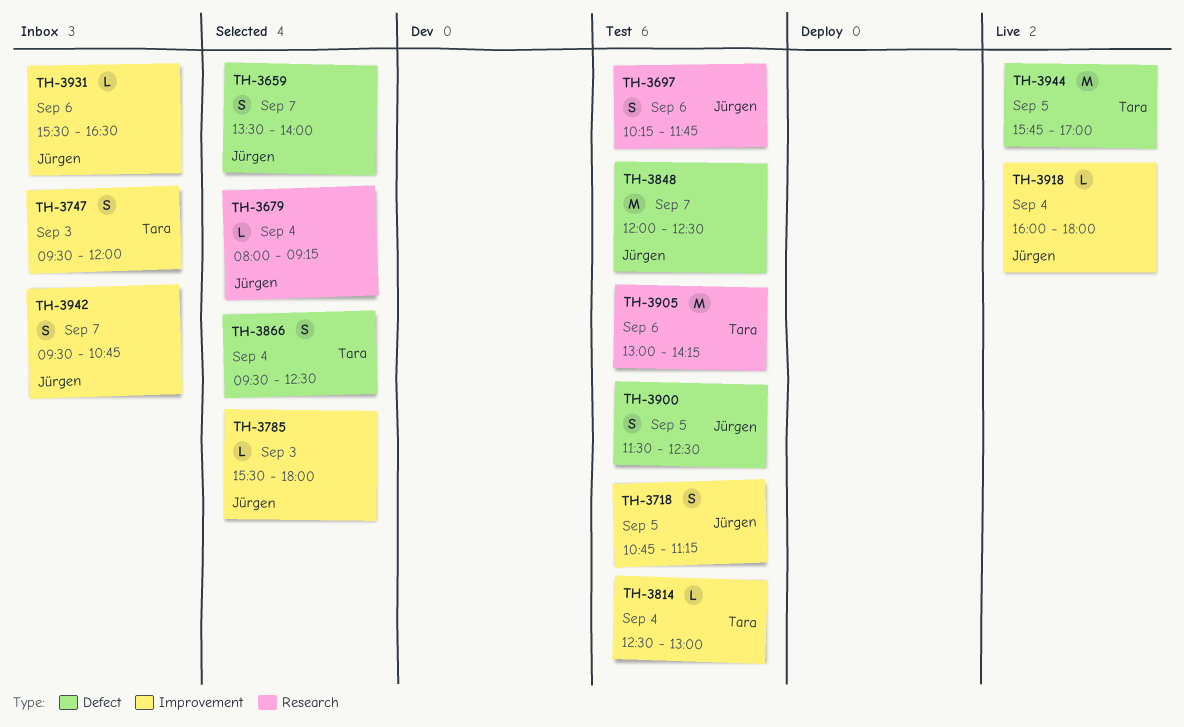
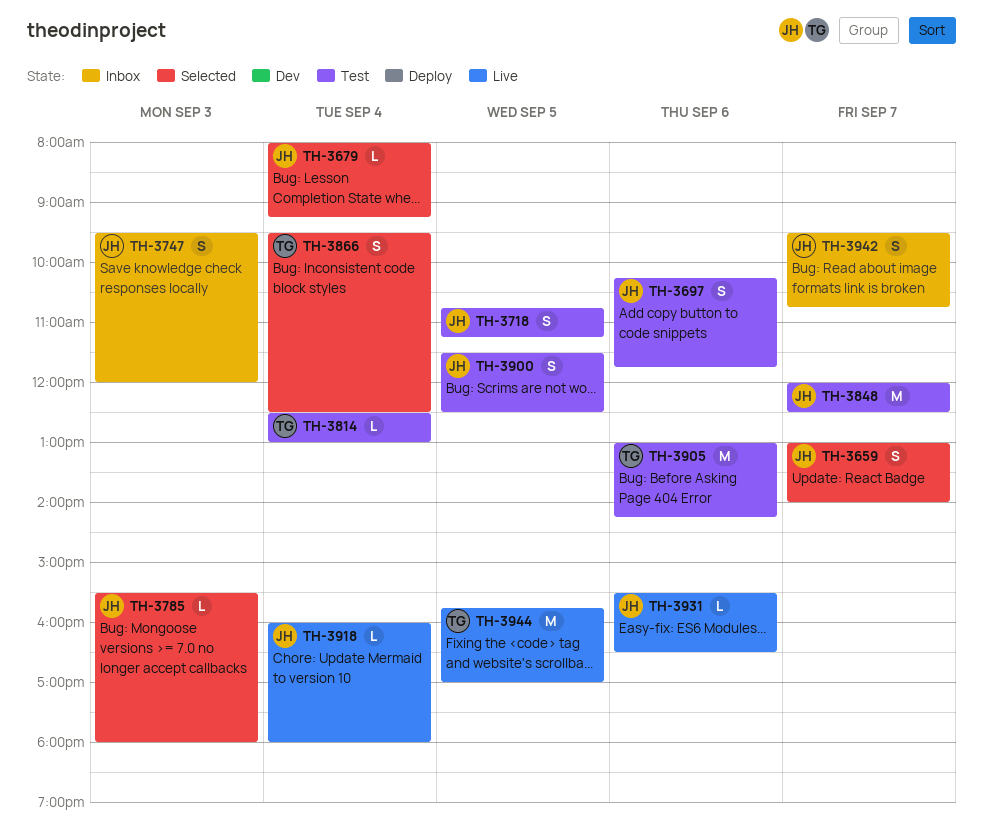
TH-3659, begins: 13:30 -> 13:00
TH-3747, owner: Tara -> Jürgen
TH-3931, status: Inbox -> Live

